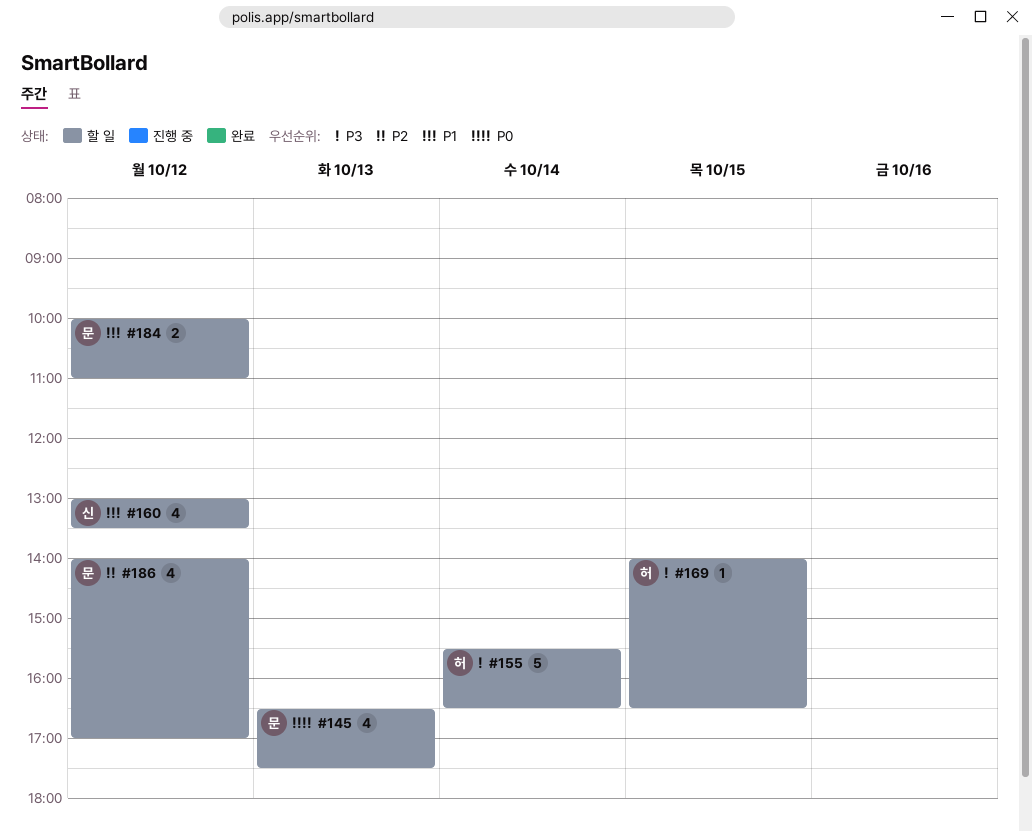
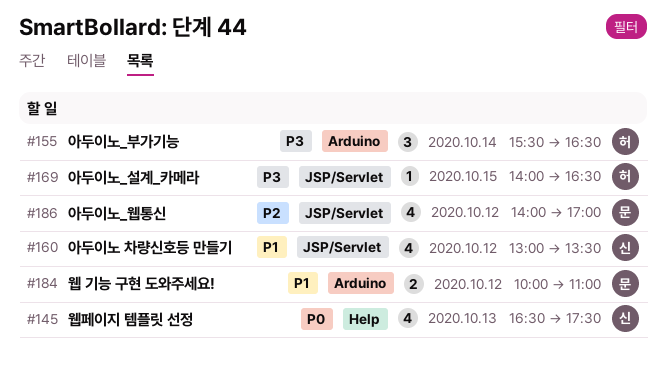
#145, owner: 문 -> 신
#155, estimate: 5 -> 3

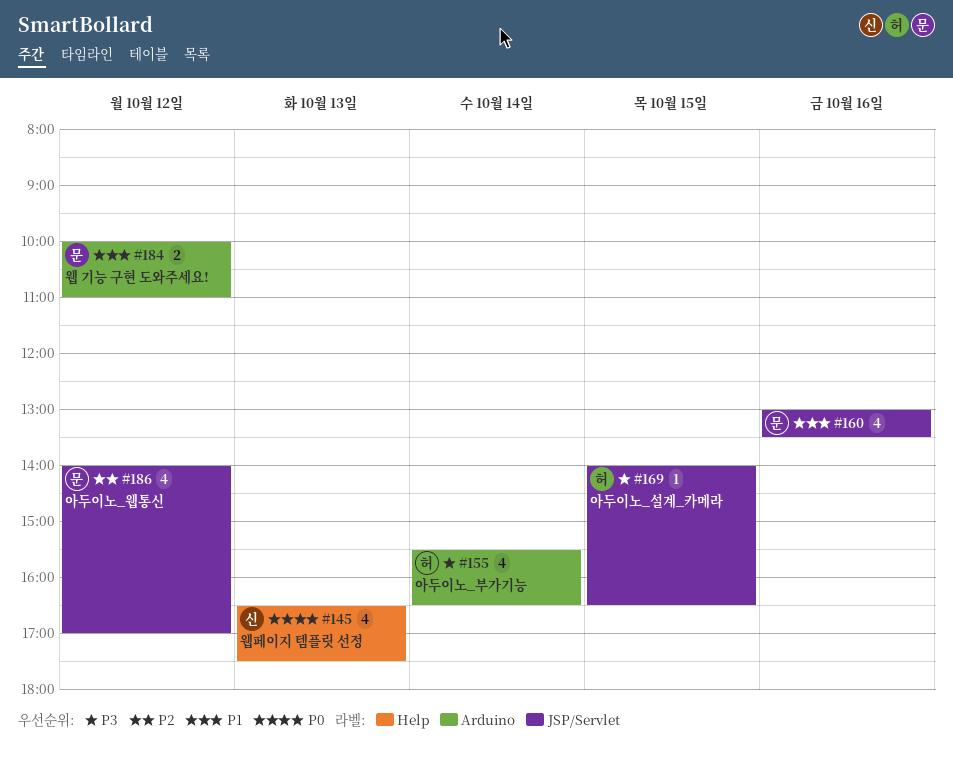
#155, estimate: 3 -> 4
#160, owner: 신 -> 문
#160, day: Oct 12 -> Oct 16

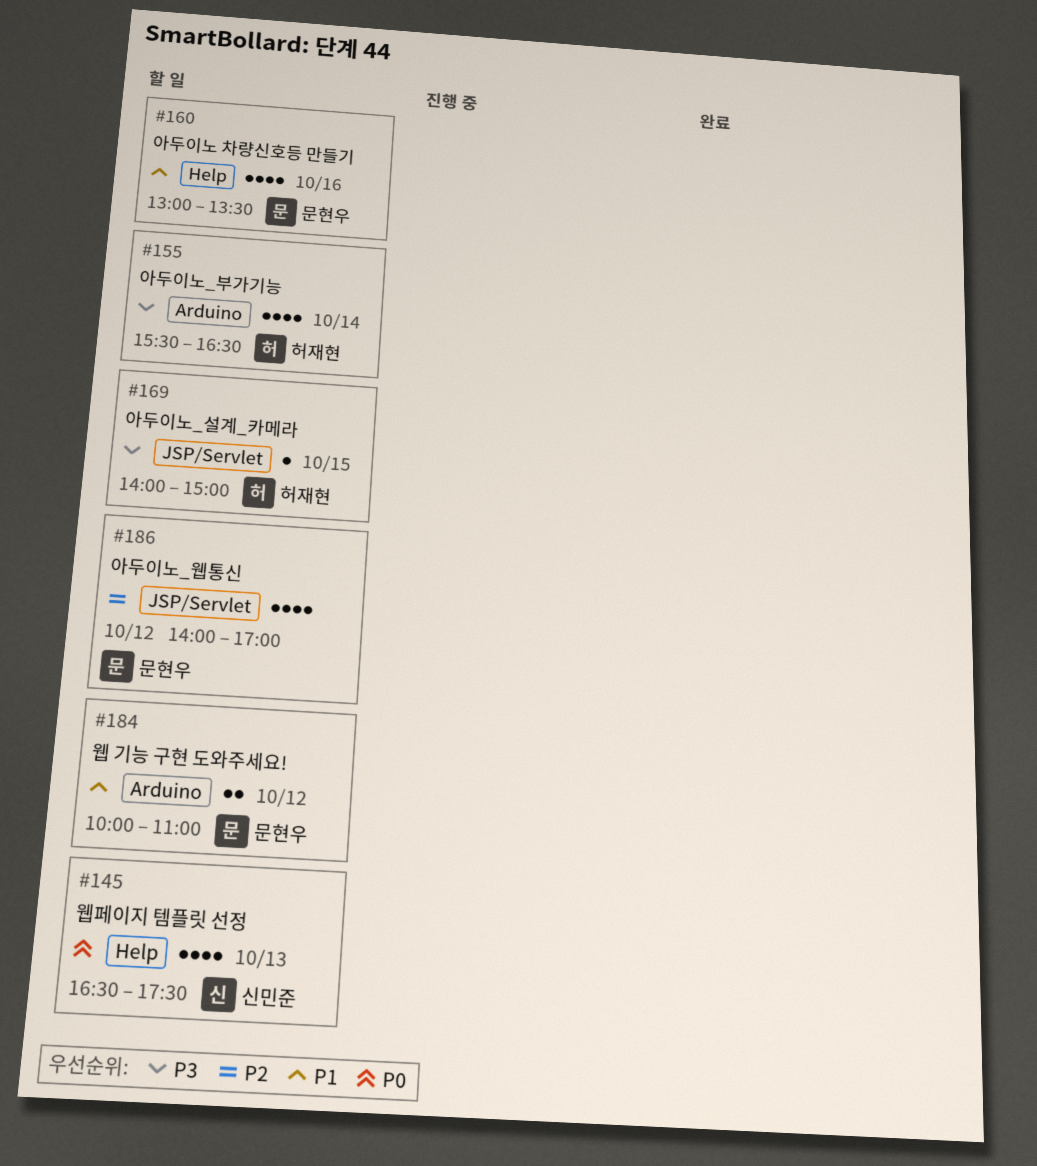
#160, label: JSP/Servlet -> Help
#169, ends: 16:30 -> 15:00

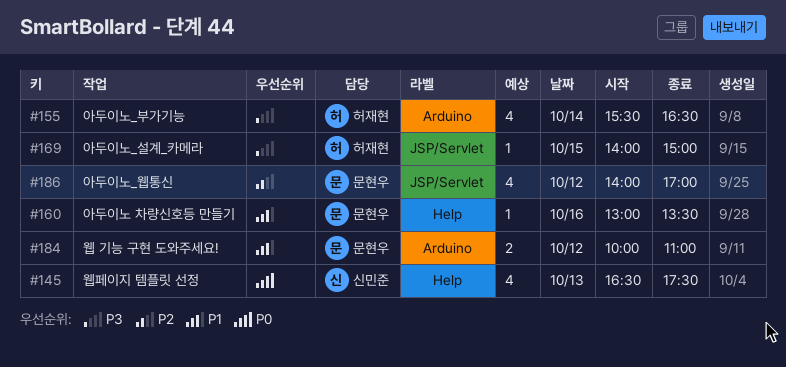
#160, estimate: 4 -> 1

